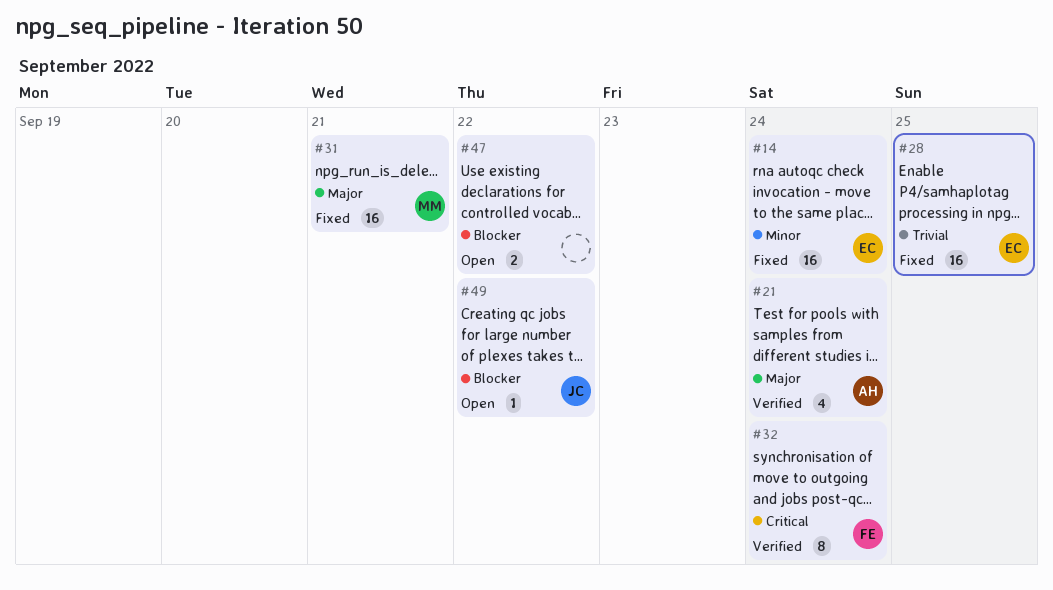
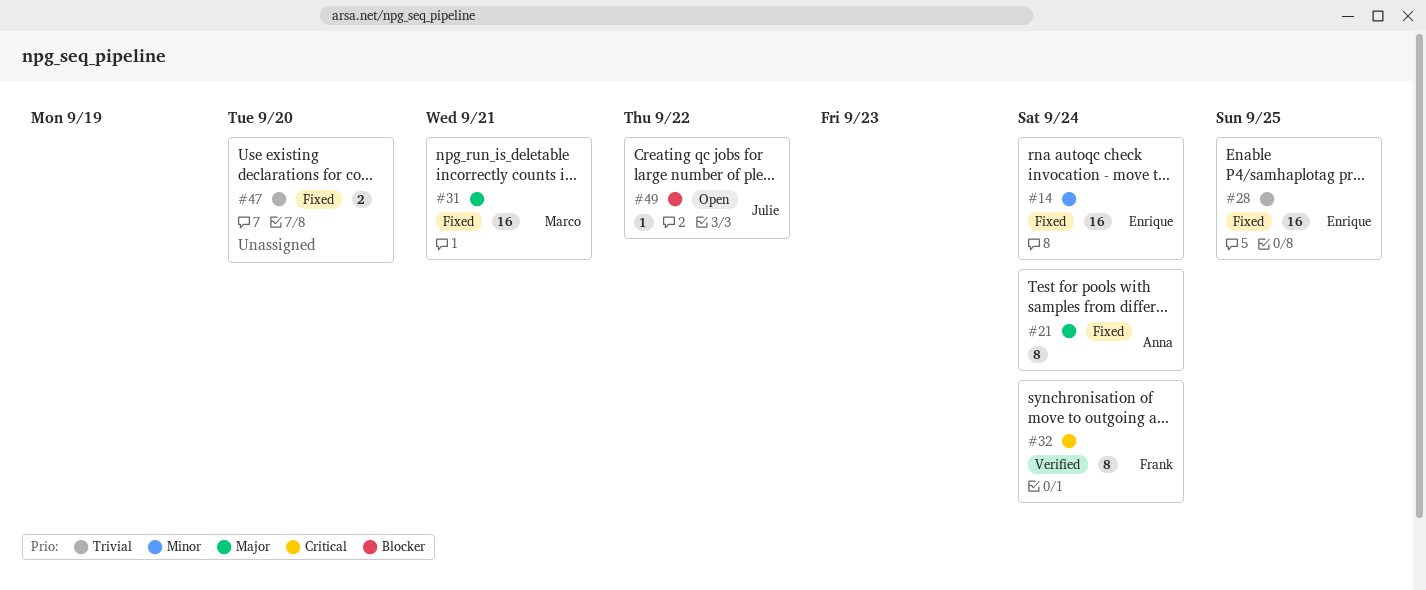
#21, status: Verified -> Fixed
#21, estimate: 4 -> 8
#47, status: Open -> Fixed
#47, priority: Blocker -> Trivial
#47, due: Sep 22 -> Sep 20

